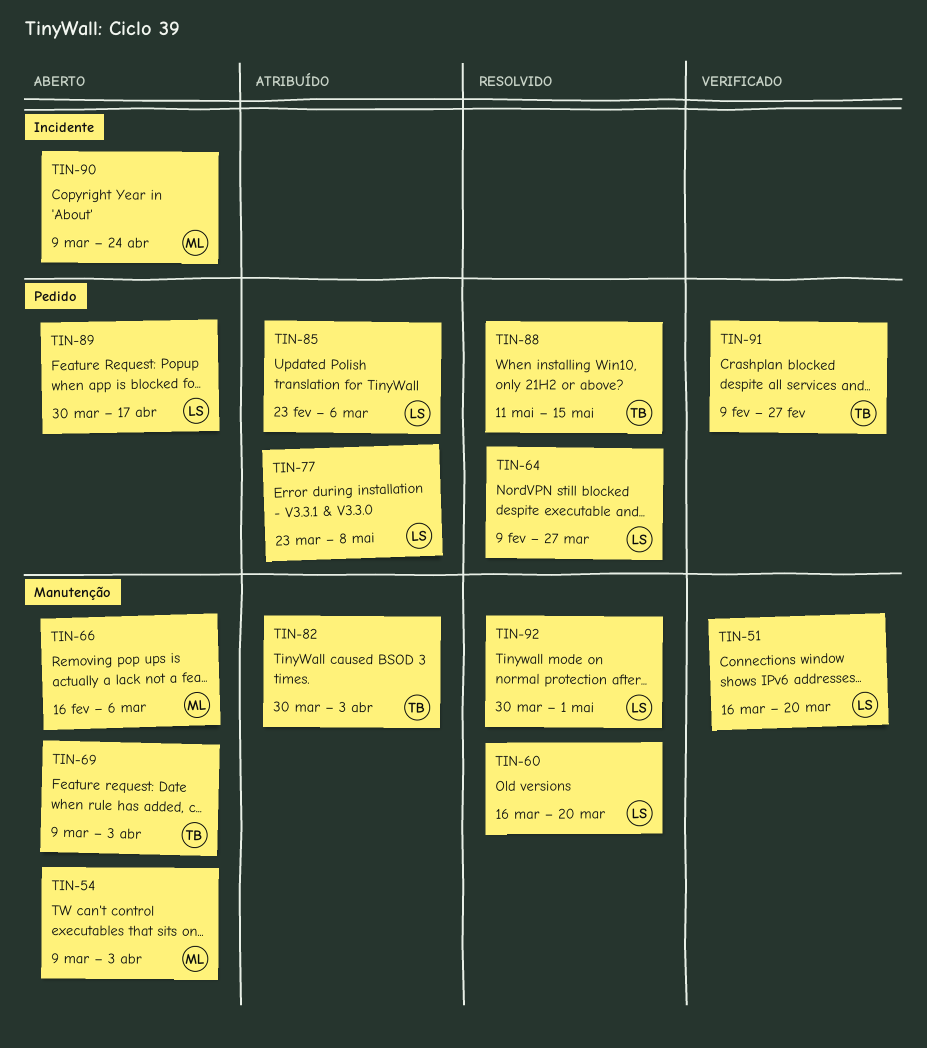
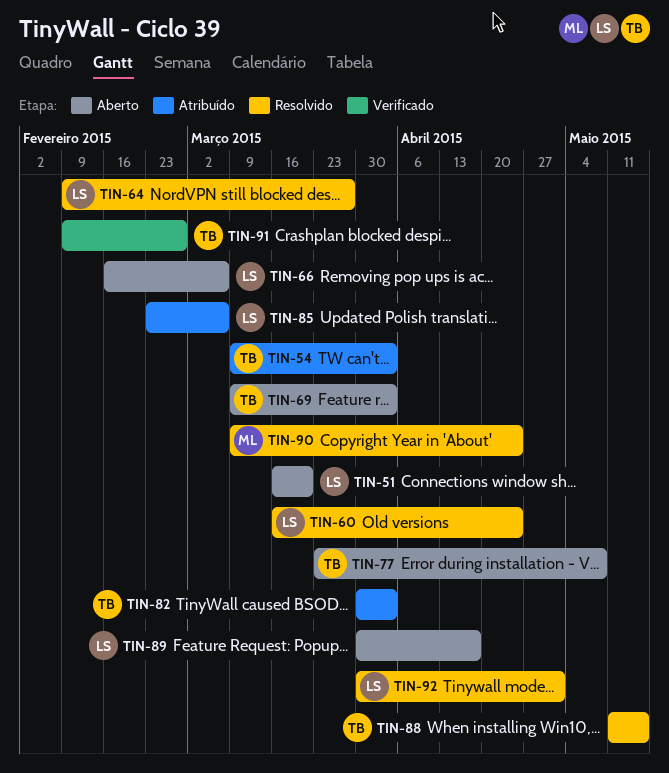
TIN-51, status: Verificado -> Aberto
TIN-54, status: Aberto -> Atribuído
TIN-54, owner: ML -> TB
TIN-60, due: Mar 20 -> Apr 24
TIN-66, owner: ML -> LS
TIN-77, status: Atribuído -> Aberto
TIN-77, owner: LS -> TB
TIN-90, status: Aberto -> Resolvido

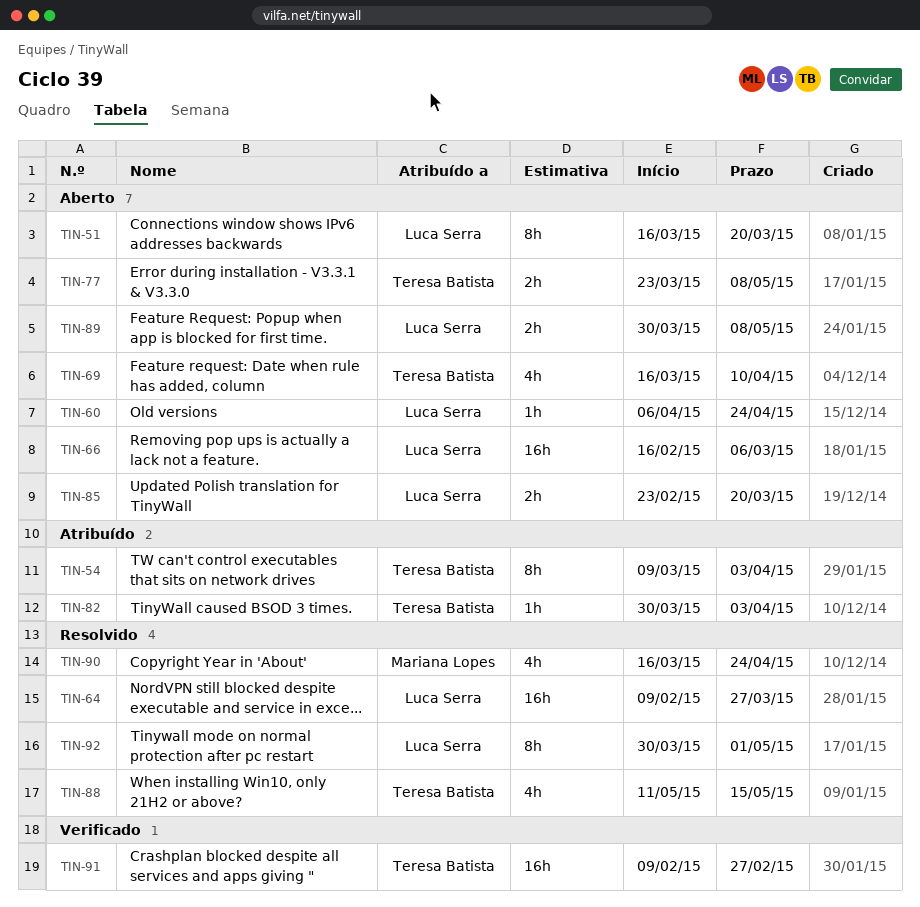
TIN-60, status: Resolvido -> Aberto
TIN-60, start: Mar 16 -> Apr 6
TIN-69, start: Mar 9 -> Mar 16
TIN-69, due: Apr 3 -> Apr 10
TIN-85, status: Atribuído -> Aberto
TIN-85, due: Mar 6 -> Mar 20
TIN-89, due: Apr 17 -> May 8
TIN-90, start: Mar 9 -> Mar 16

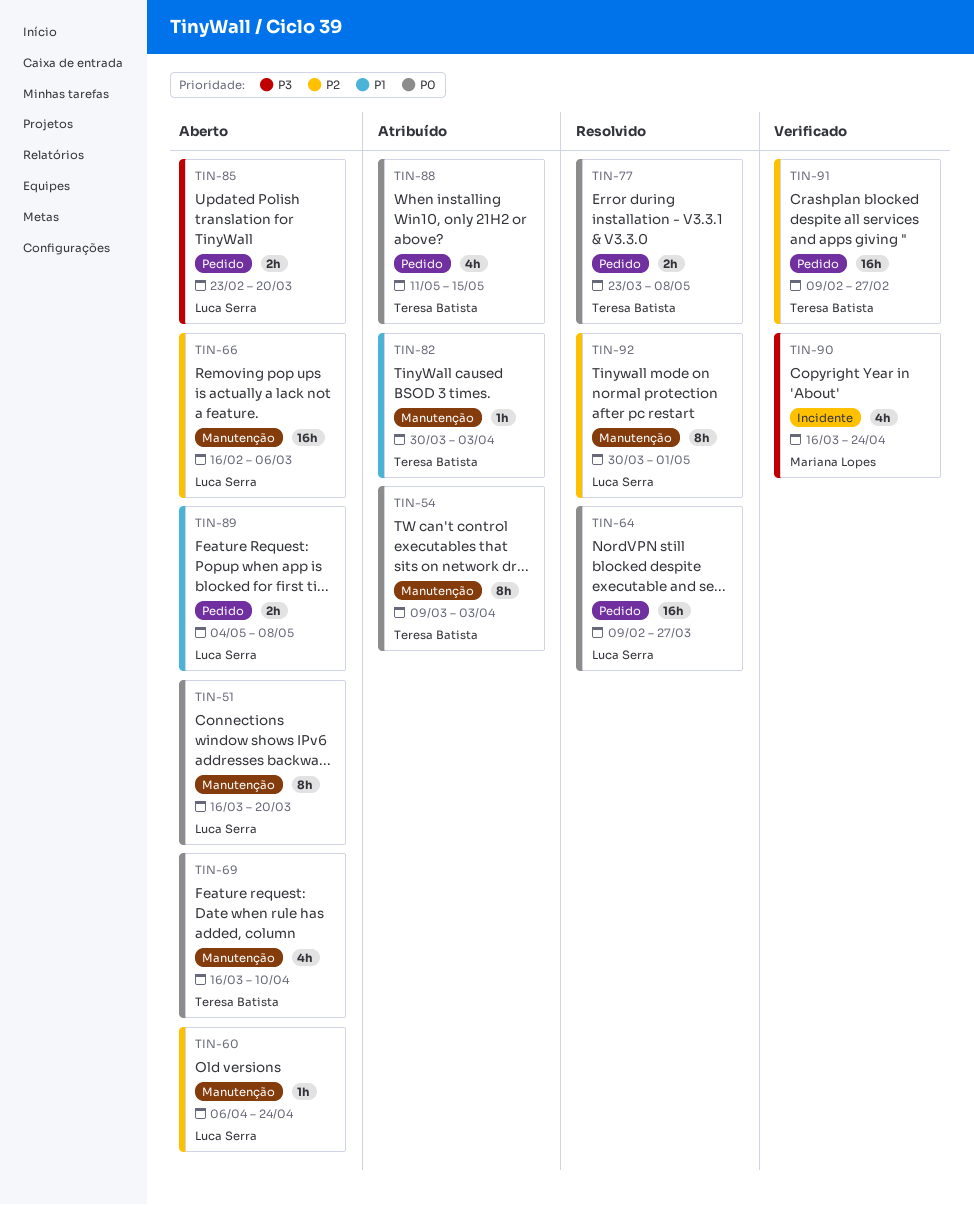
TIN-77, status: Aberto -> Resolvido
TIN-88, status: Resolvido -> Atribuído
TIN-89, start: Mar 30 -> May 4
TIN-90, status: Resolvido -> Verificado

